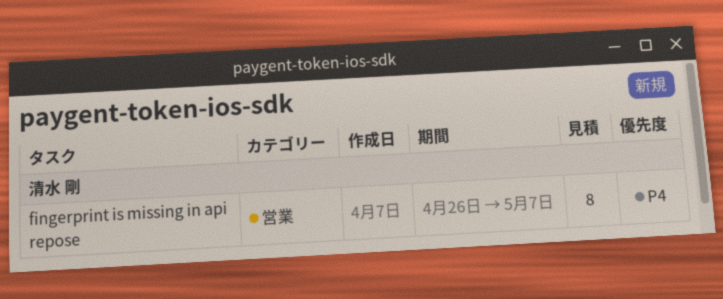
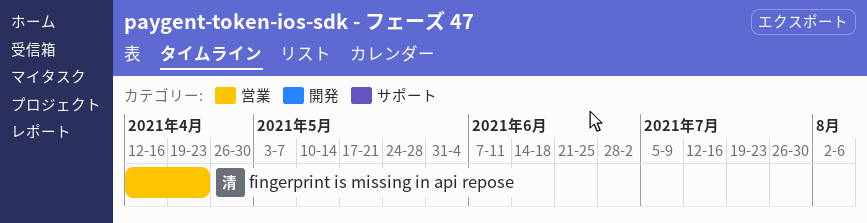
fingerprint is missing in api repose, start: Apr 26 -> Apr 12
fingerprint is missing in api repose, due: May 7 -> Apr 23

